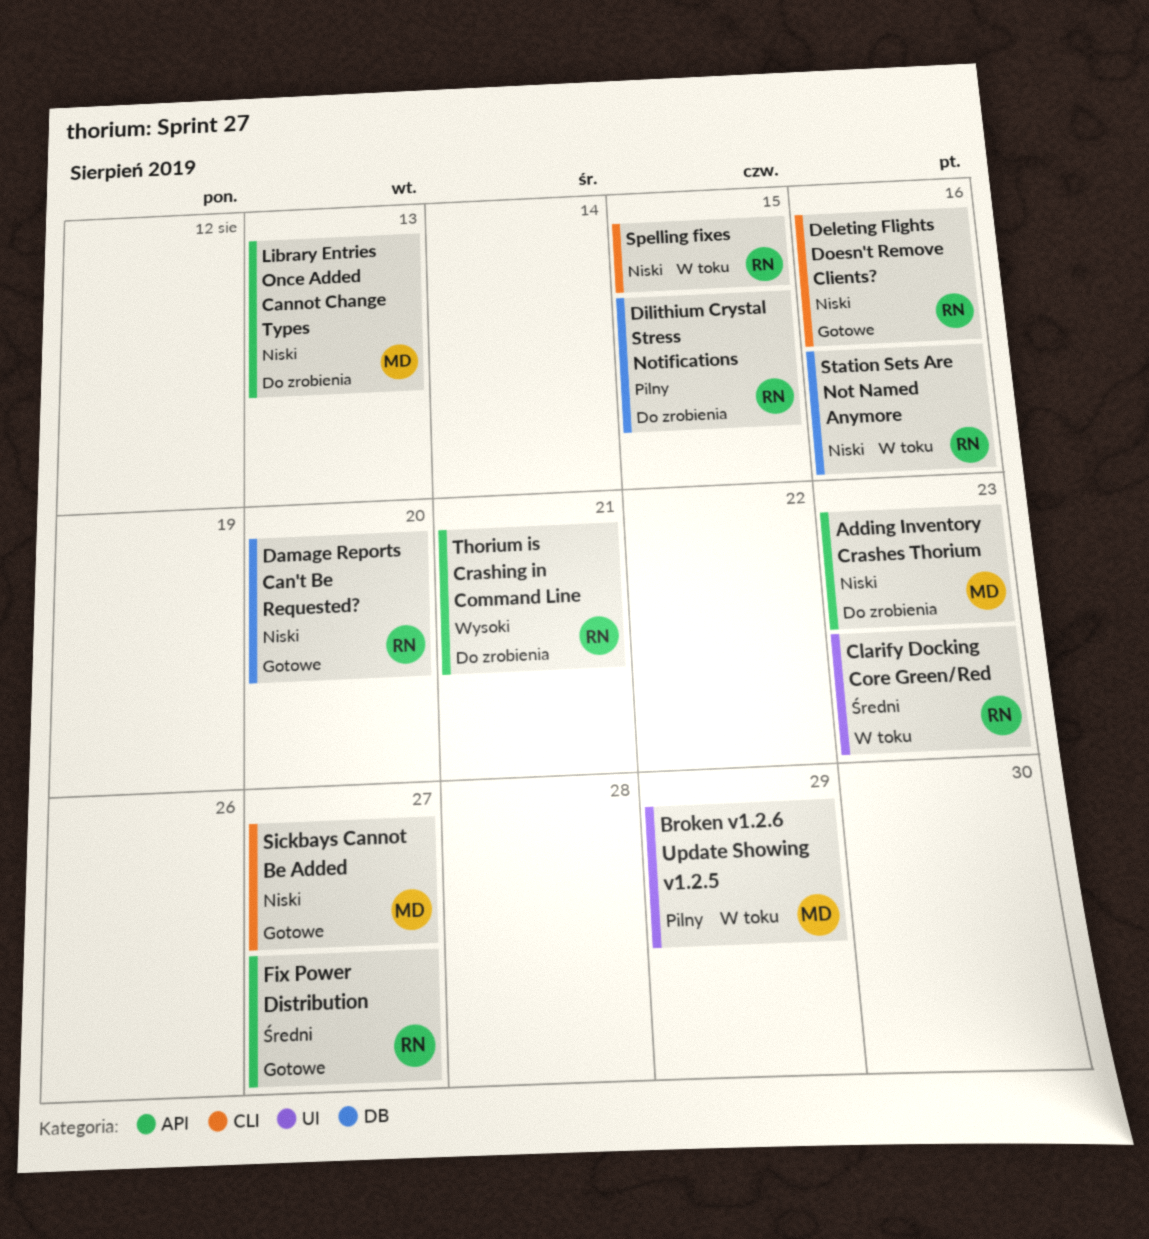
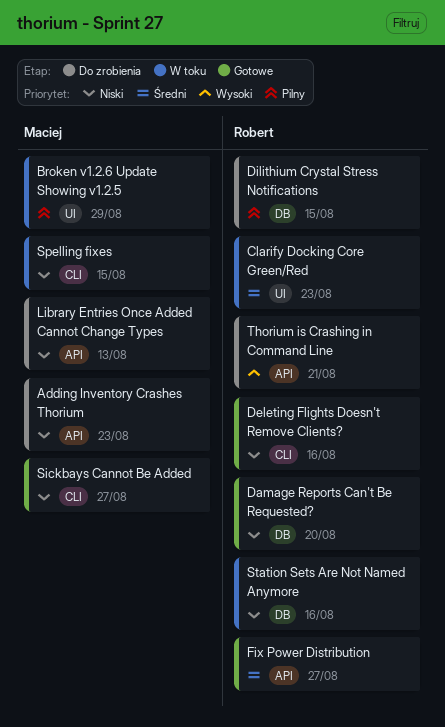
Spelling fixes, owner: Robert -> Maciej

